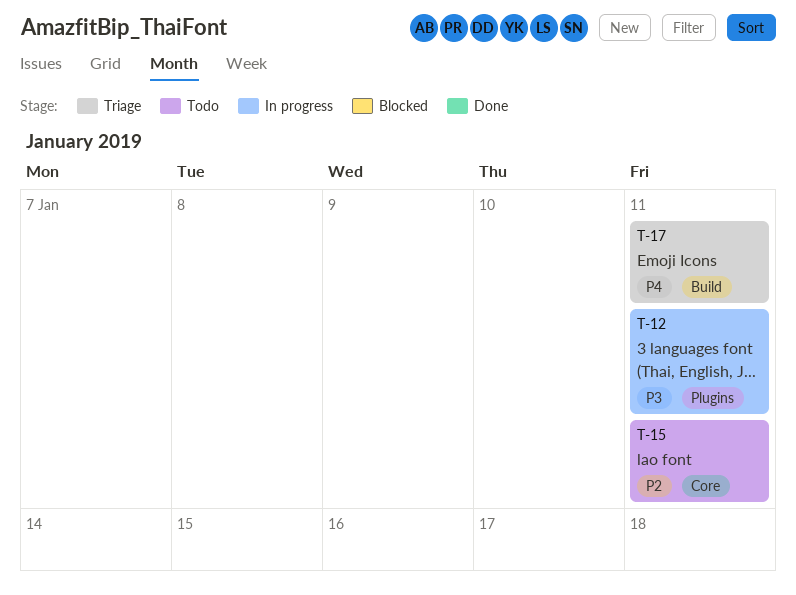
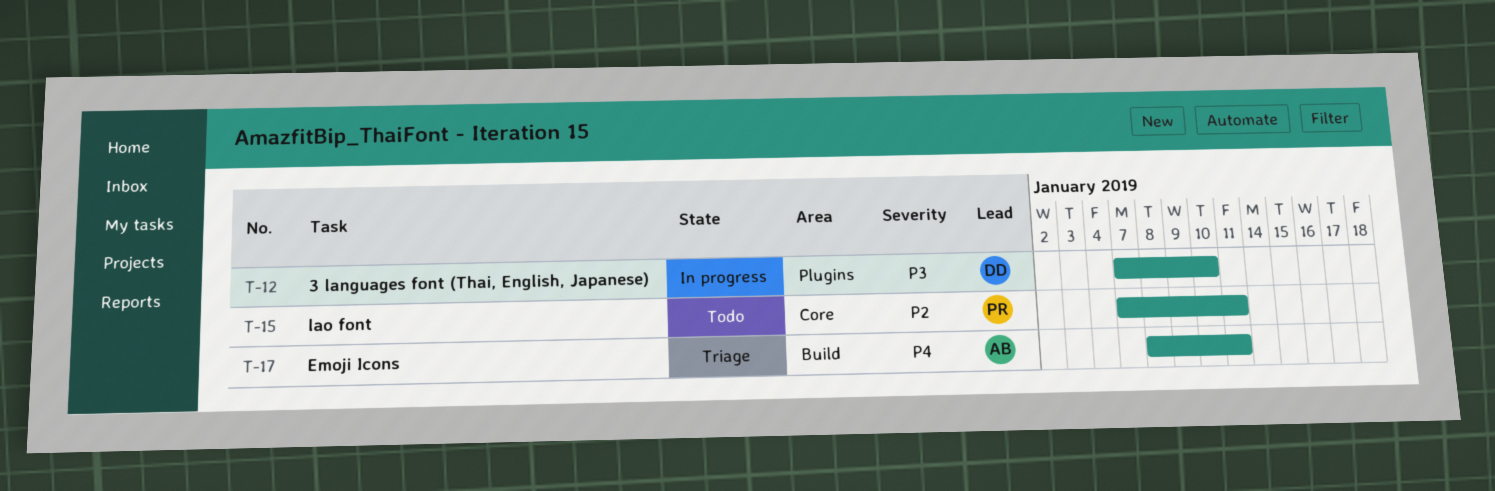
T-12, due: Jan 11 -> Jan 10

